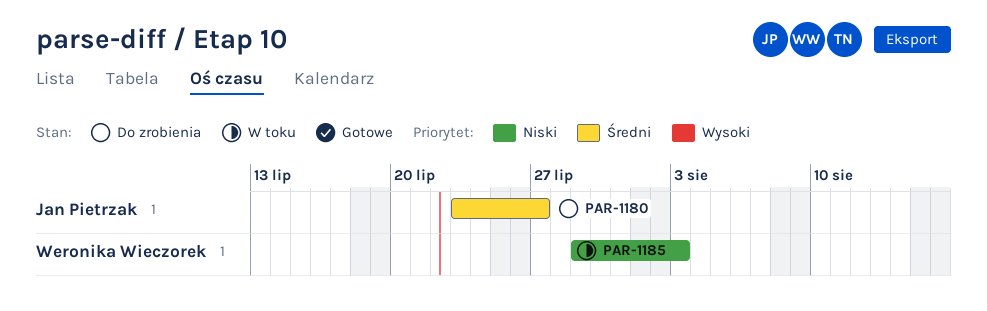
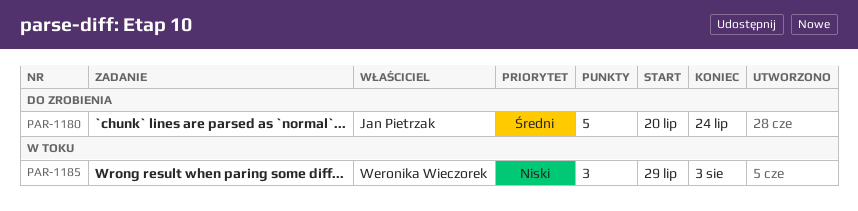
PAR-1180, start: Jul 23 -> Jul 20
PAR-1180, due: Jul 27 -> Jul 24

